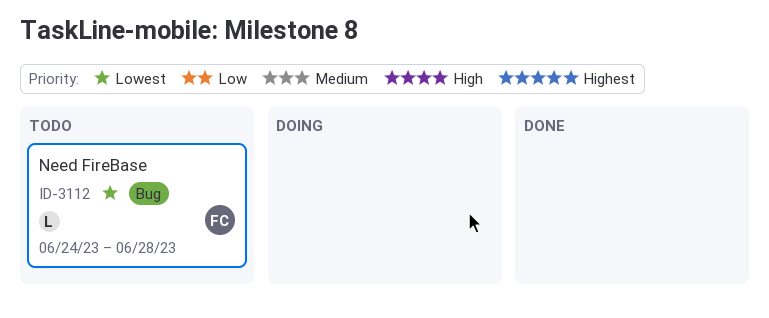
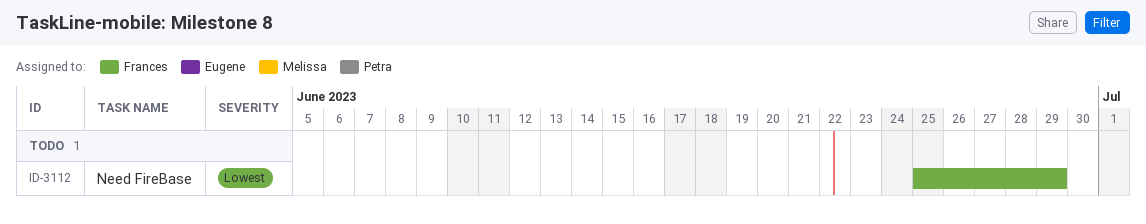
ID-3112, start: Jun 24 -> Jun 25
ID-3112, due: Jun 28 -> Jun 29

